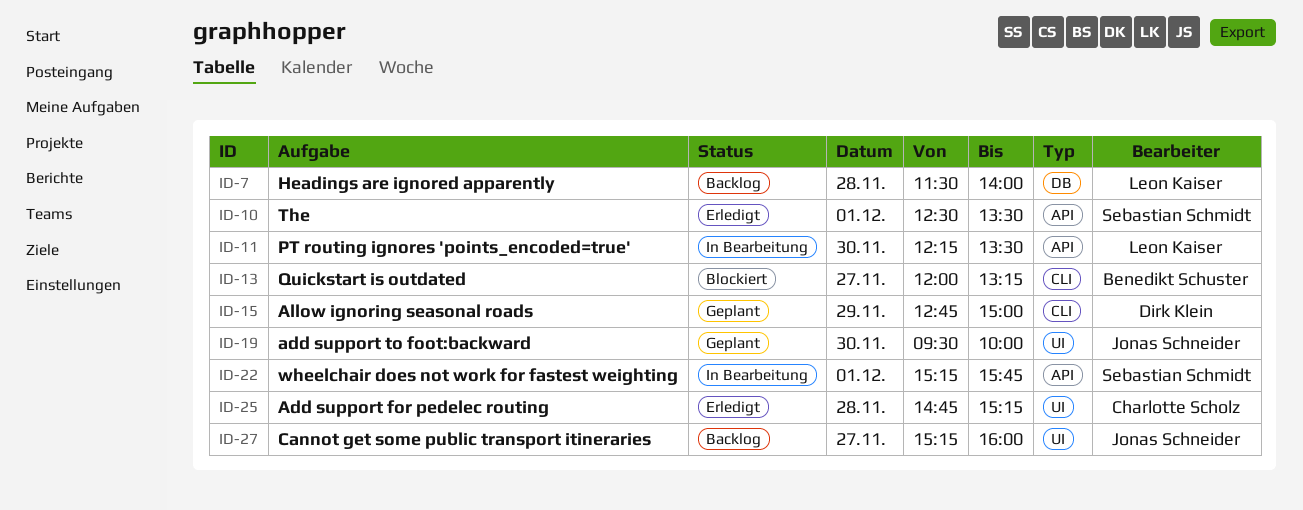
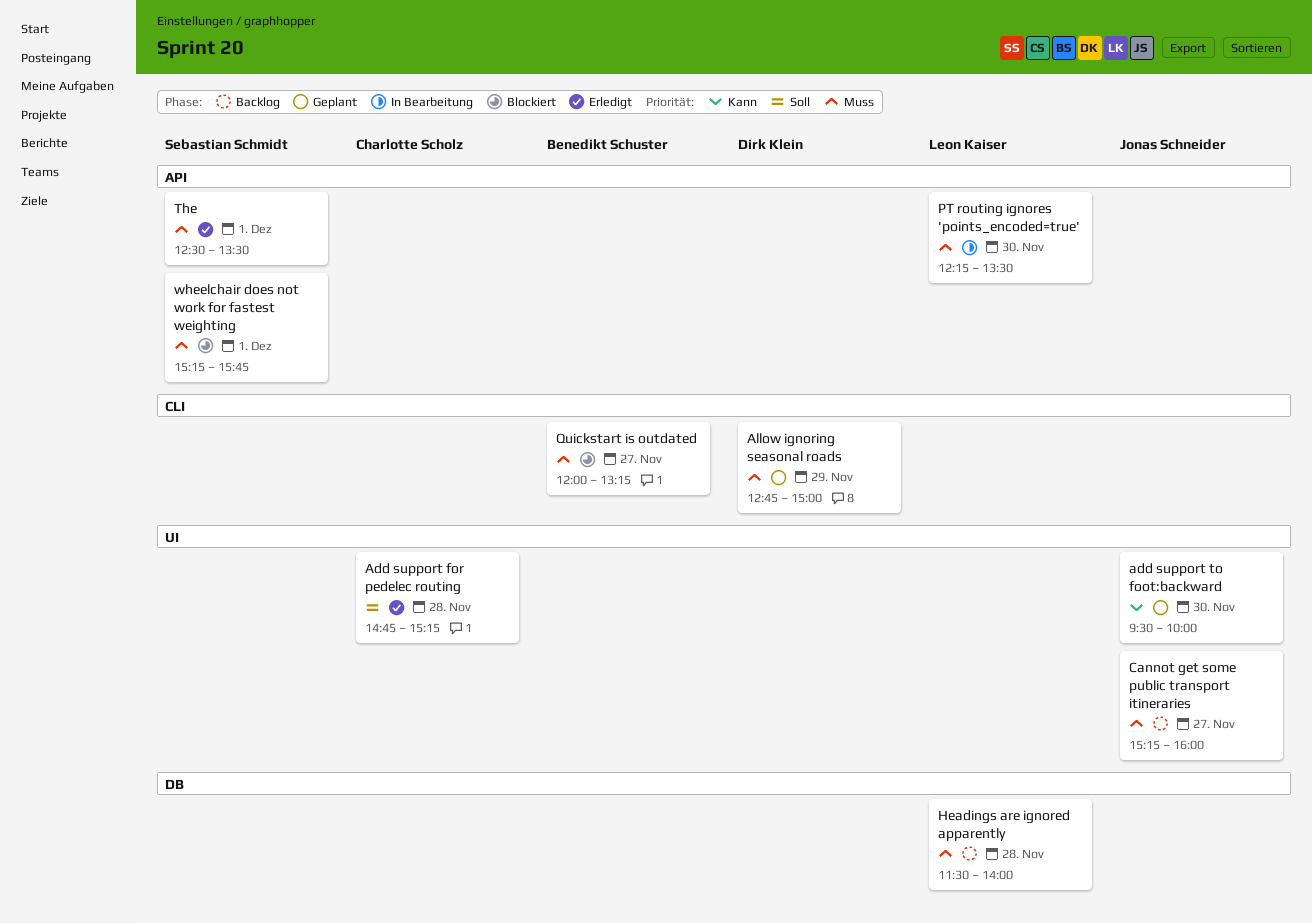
wheelchair does not work for fastest weighting, status: In Bearbeitung -> Blockiert

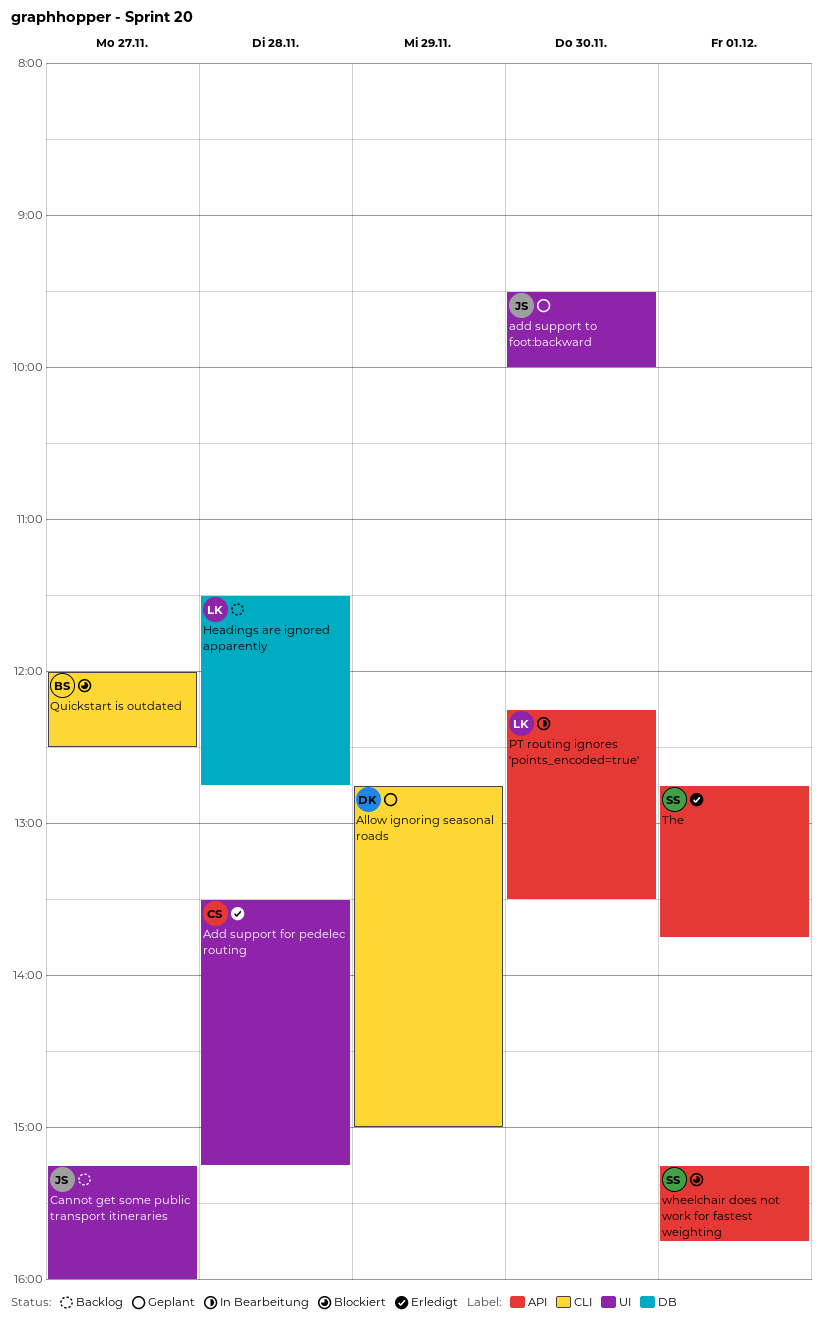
Add support for pedelec routing, begins: 14:45 -> 13:30
Headings are ignored apparently, ends: 14:00 -> 12:45
Quickstart is outdated, ends: 13:15 -> 12:30
The, begins: 12:30 -> 12:45
The, ends: 13:30 -> 13:45

